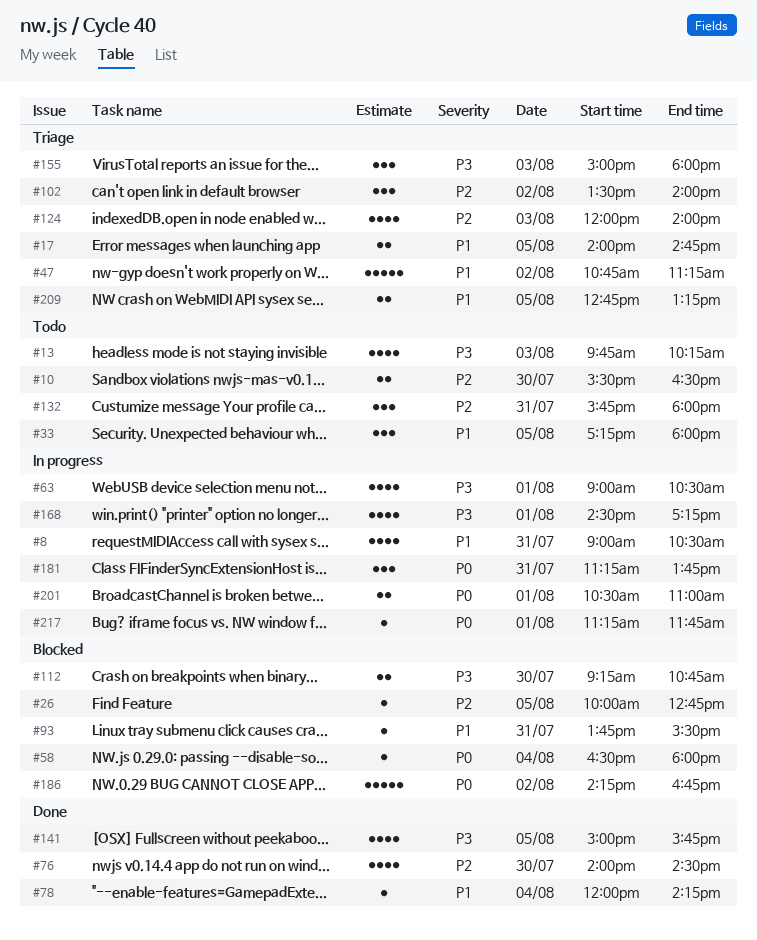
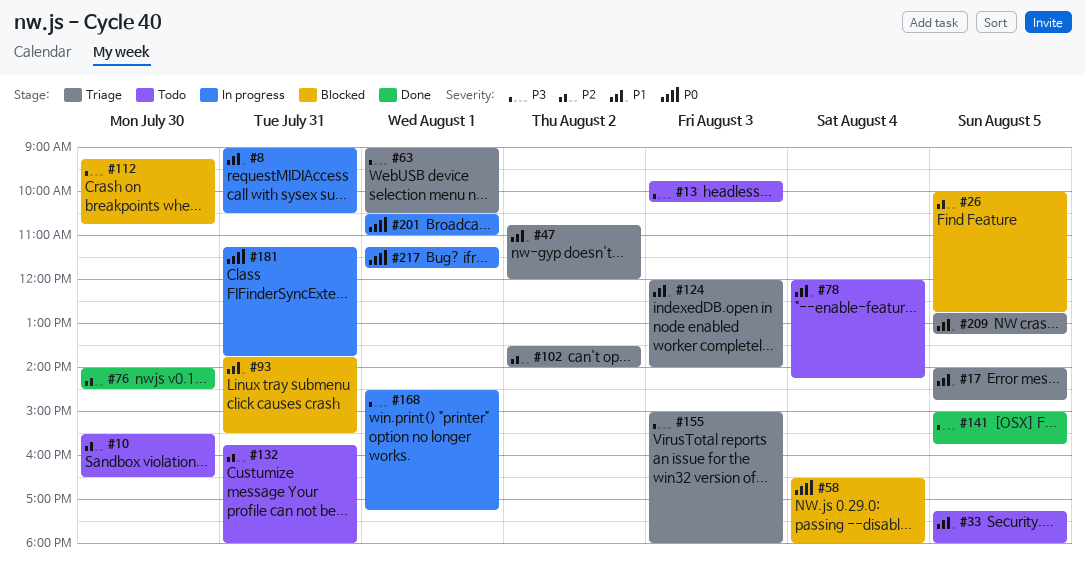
#47, ends: 11:15 -> 12:00
#63, status: In progress -> Triage
#78, status: Done -> Todo
#124, priority: P2 -> P1
#186: present -> none

